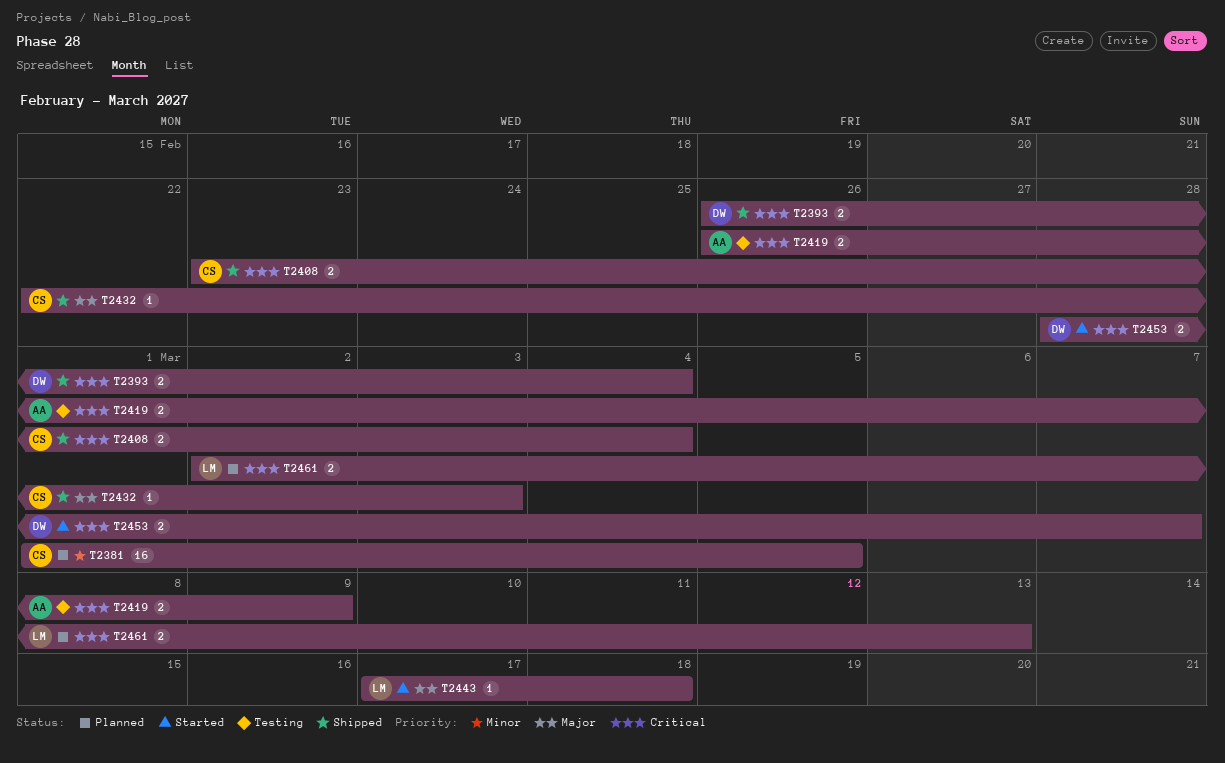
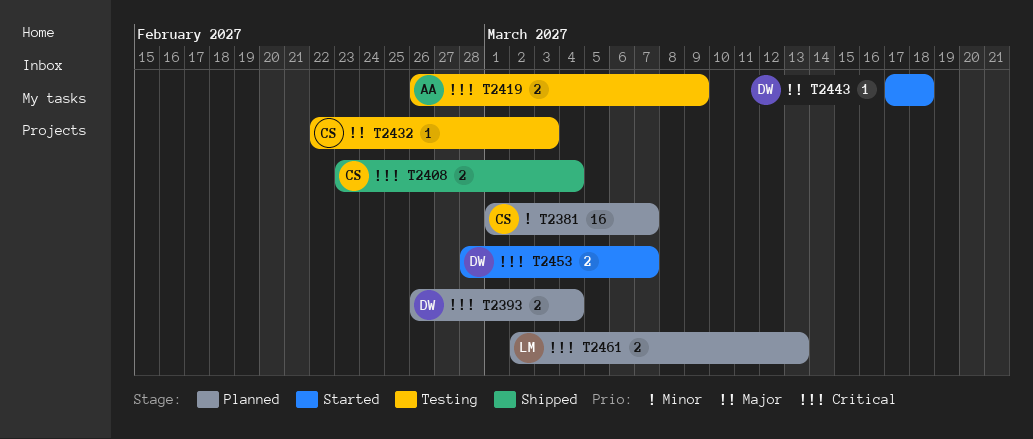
T2381, due: Mar 5 -> Mar 7
T2393, status: Shipped -> Planned
T2432, status: Shipped -> Testing
T2443, owner: LM -> DW

